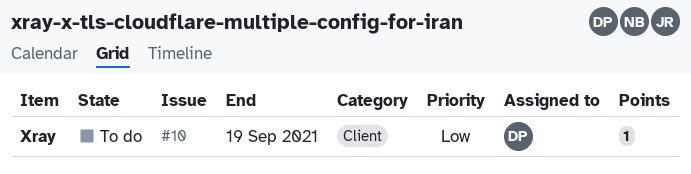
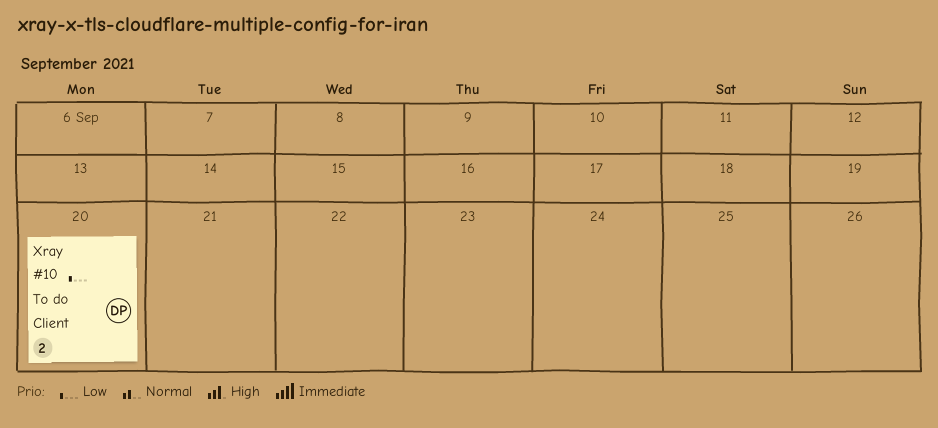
#10, estimate: 1 -> 2
#10, due: Sep 19 -> Sep 20

